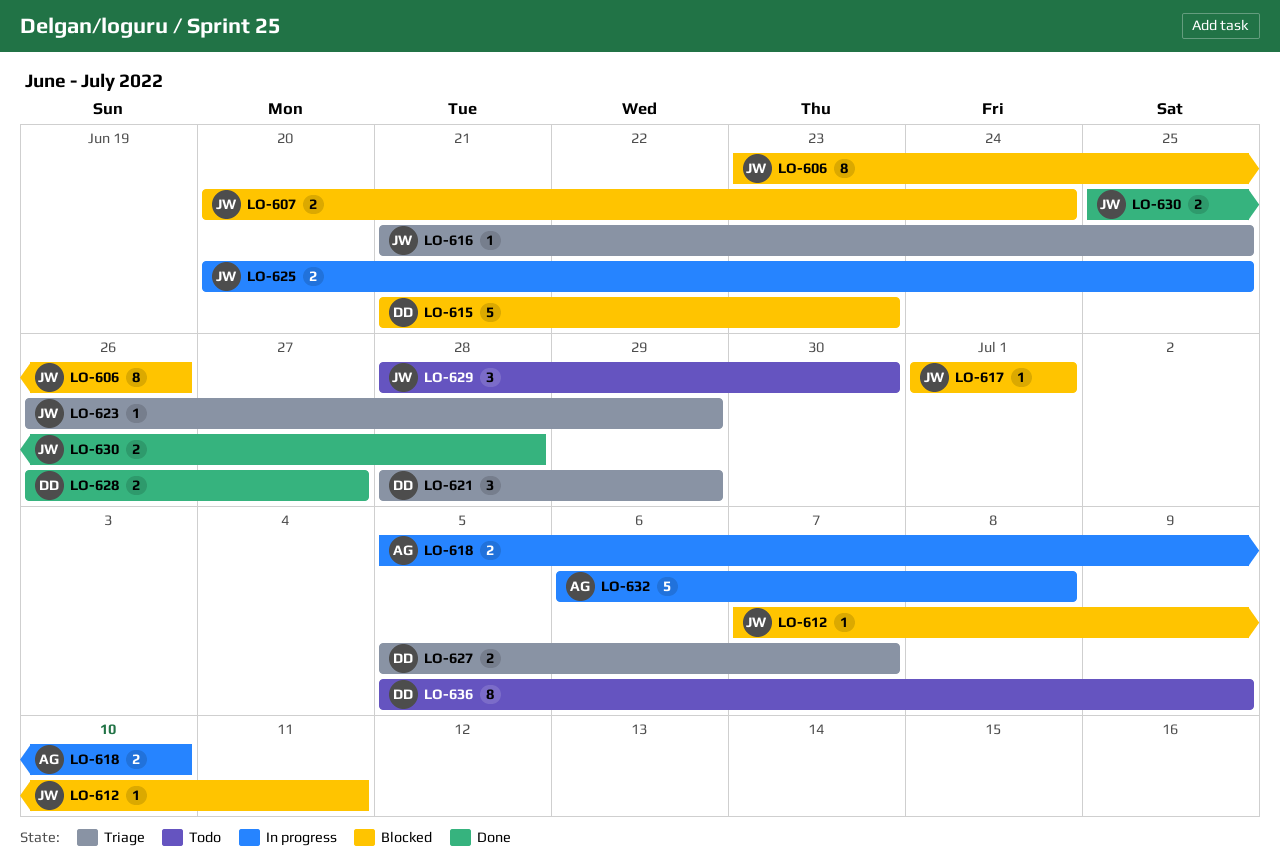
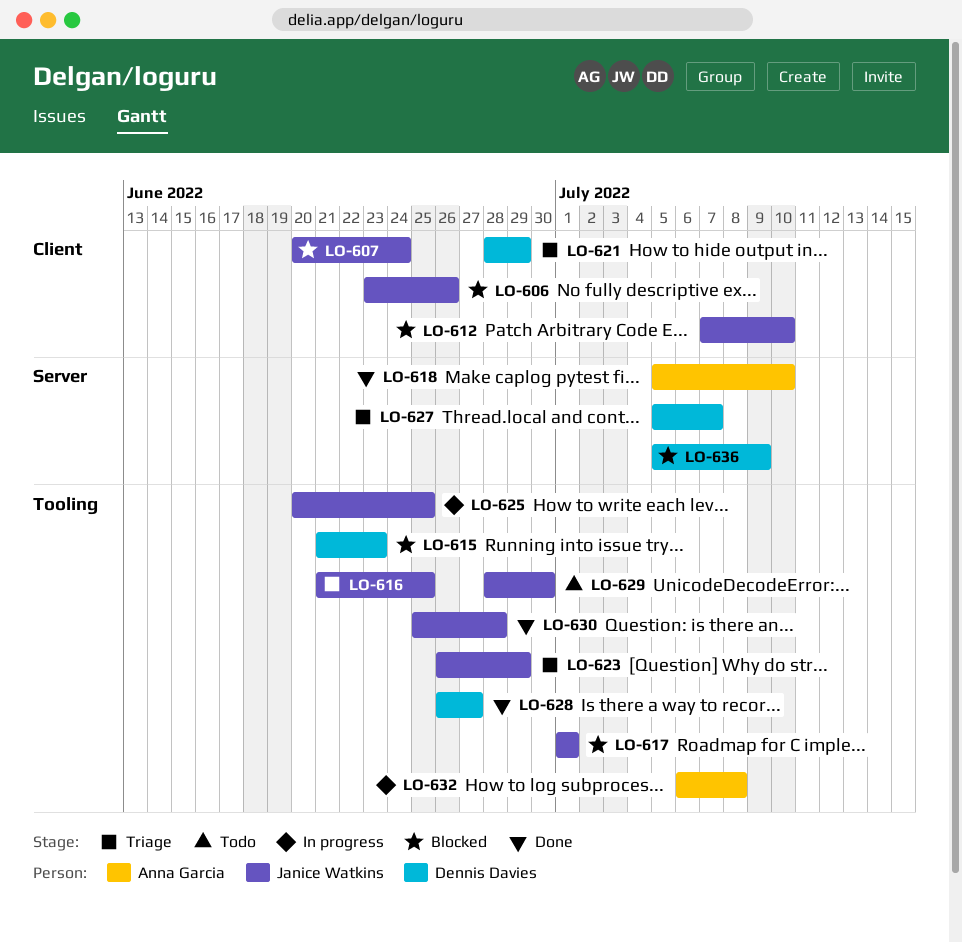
LO-612, due: Jul 11 -> Jul 10
LO-618, status: In progress -> Done
LO-636, status: Todo -> Blocked

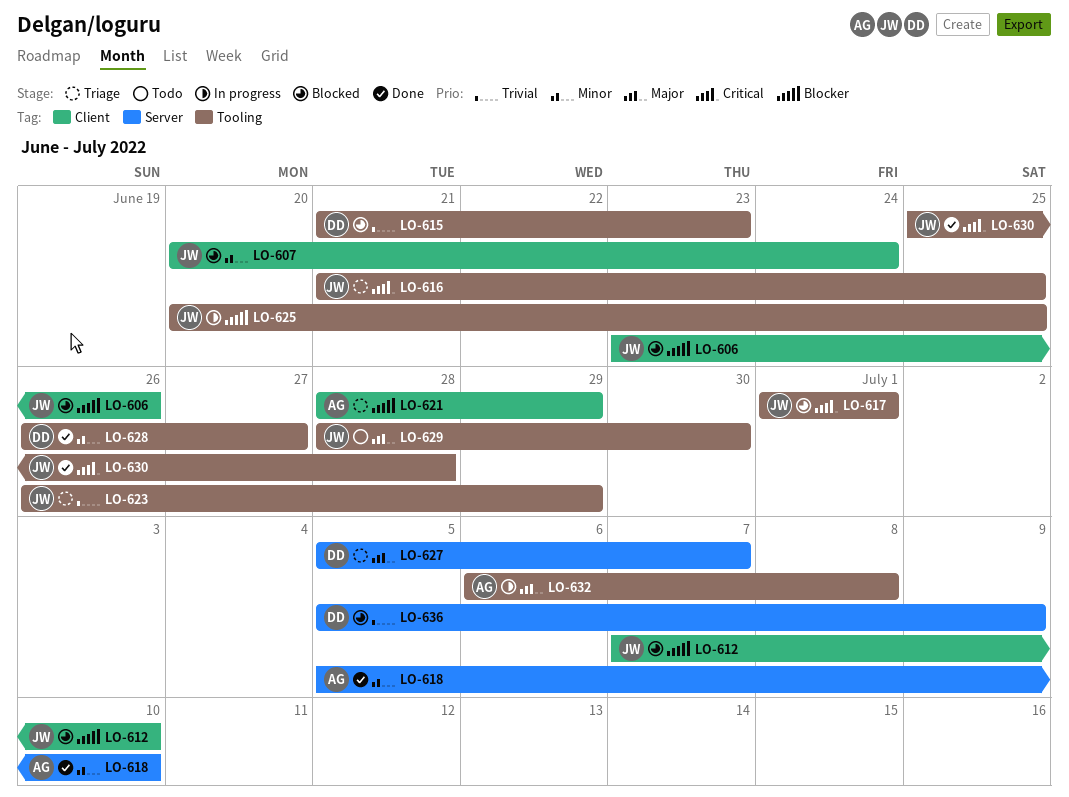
LO-621, owner: Dennis Davies -> Anna Garcia

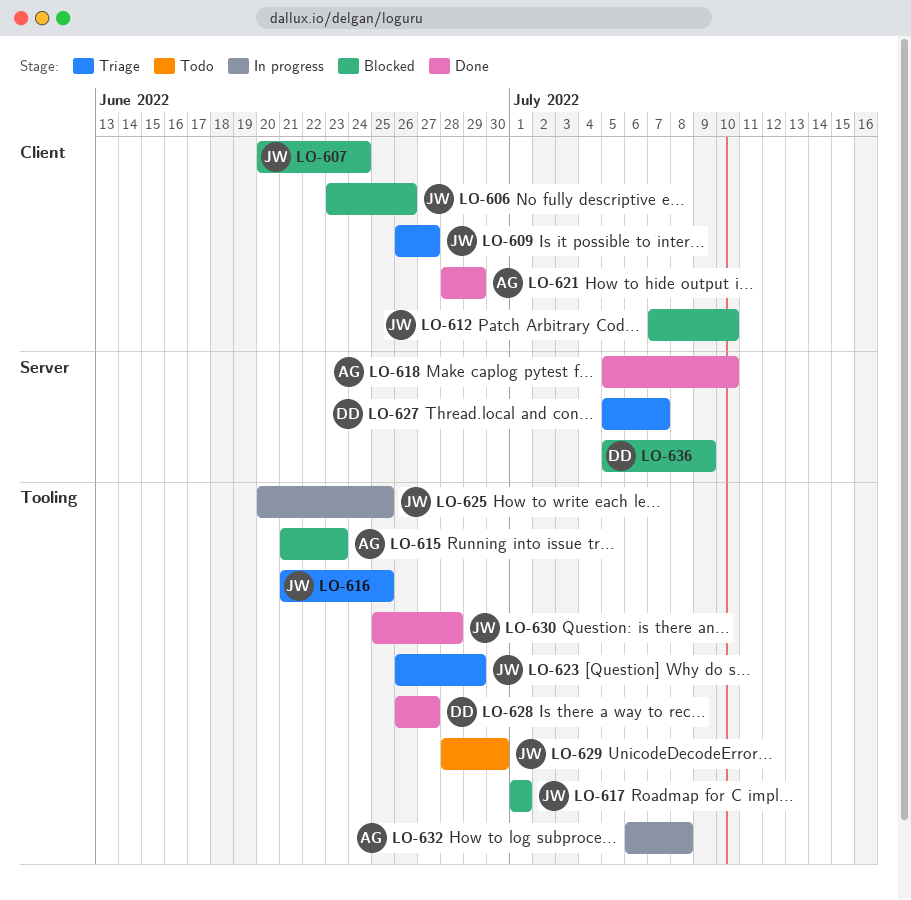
LO-609: none -> present
LO-615, owner: DD -> AG
LO-621, status: Triage -> Done

